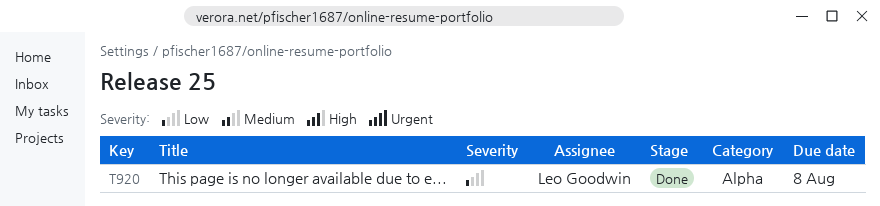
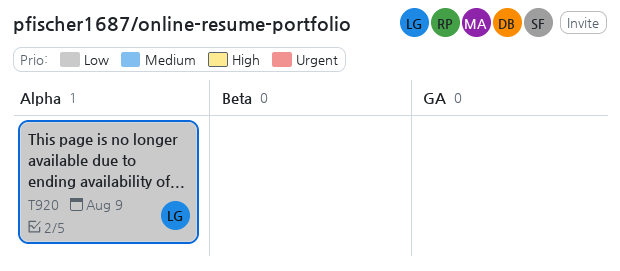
T920, due: Aug 8 -> Aug 9

